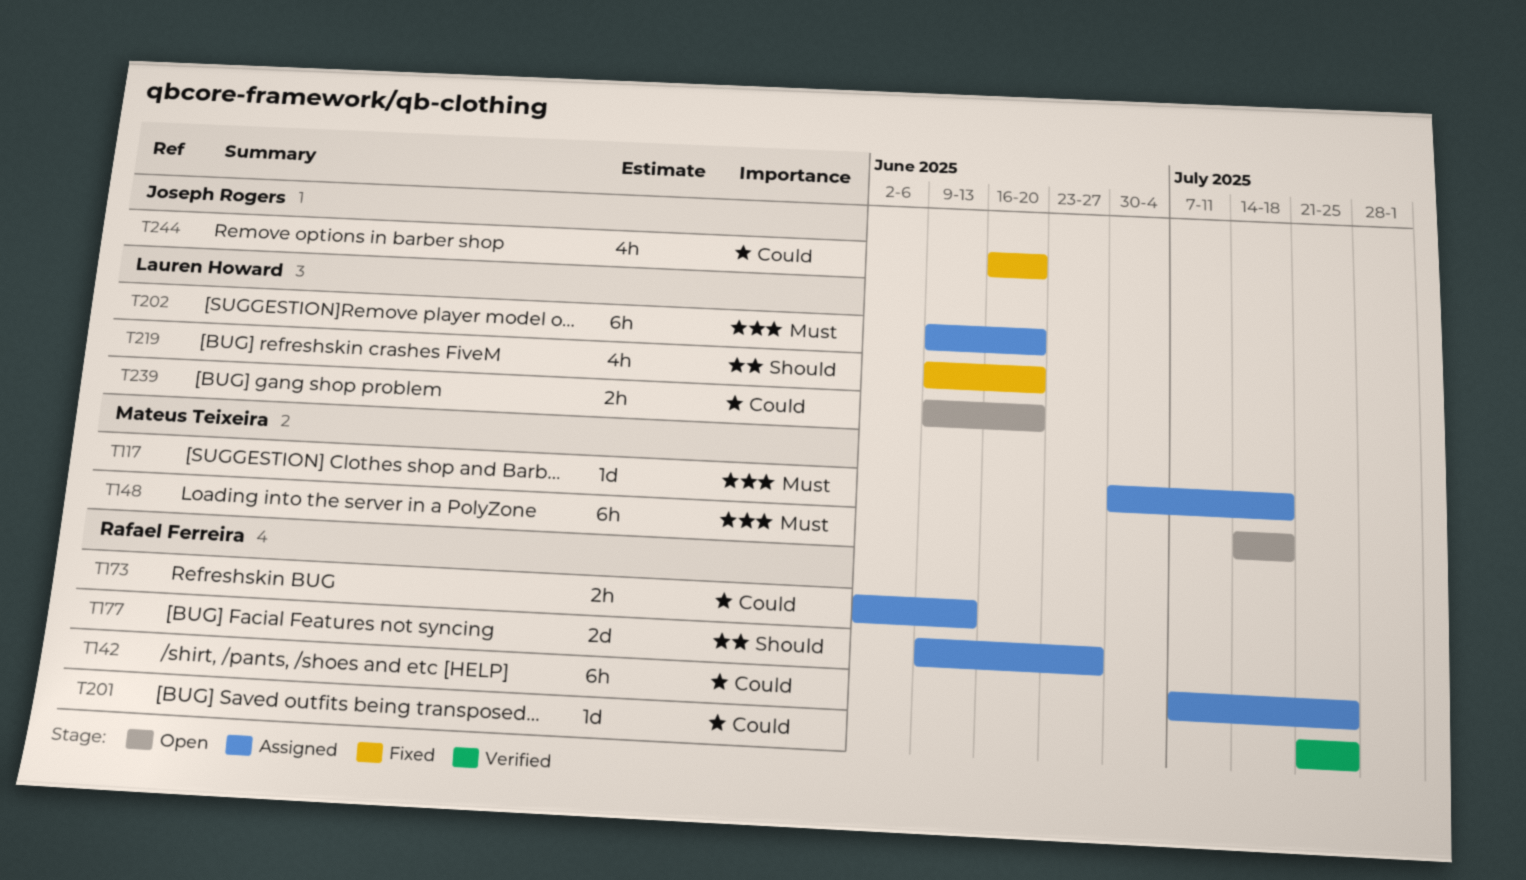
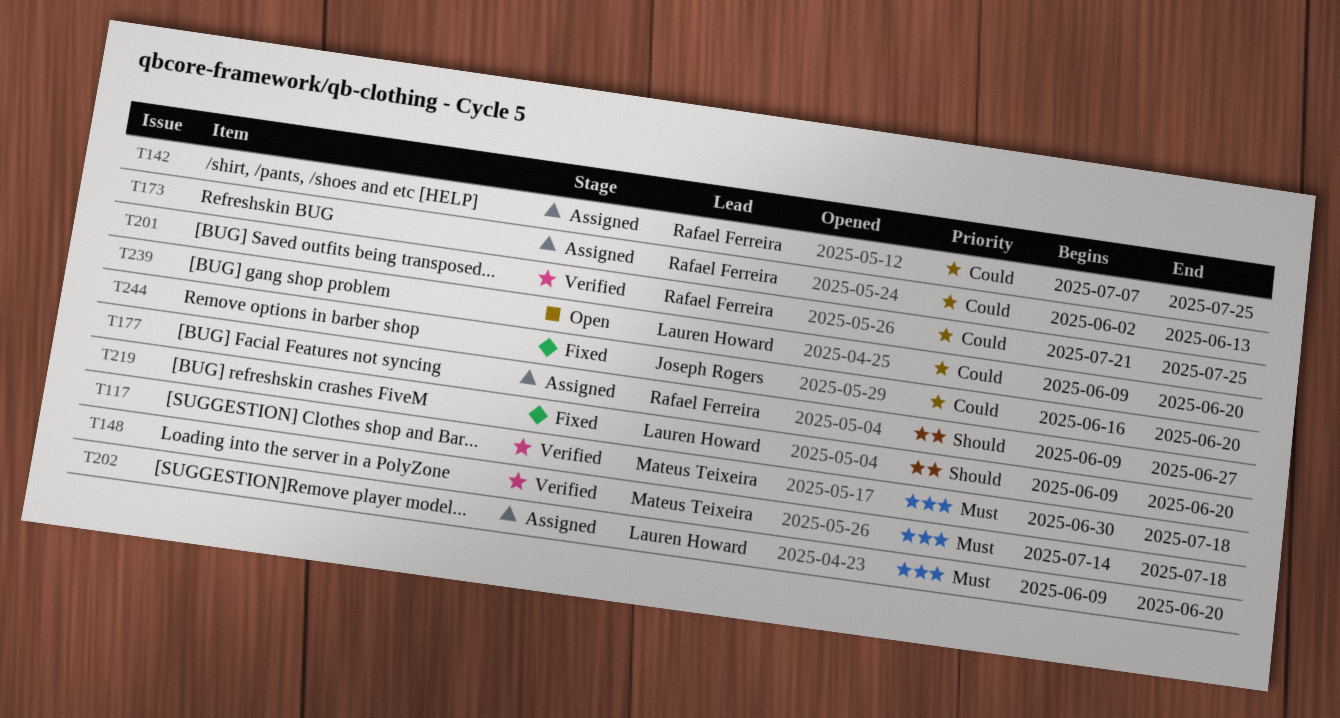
T117, status: Assigned -> Verified
T148, status: Open -> Verified

